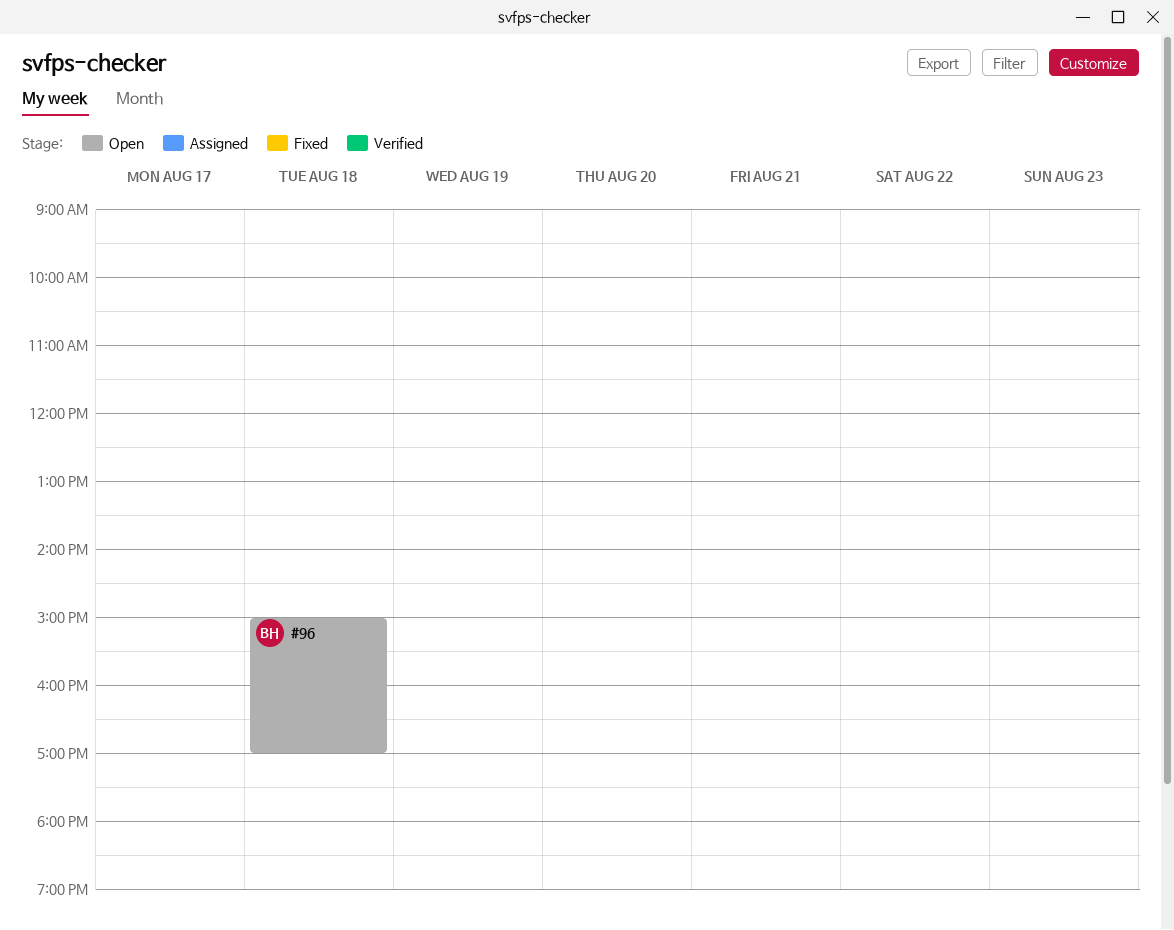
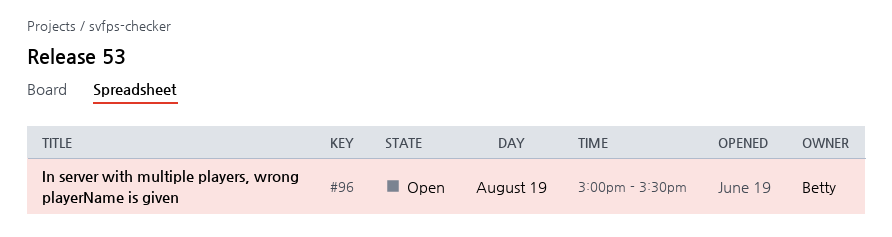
#96, day: Aug 18 -> Aug 19
#96, ends: 17:00 -> 15:30

